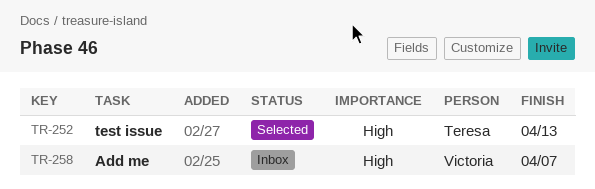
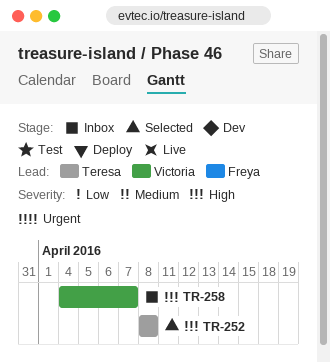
TR-252, due: Apr 13 -> Apr 8

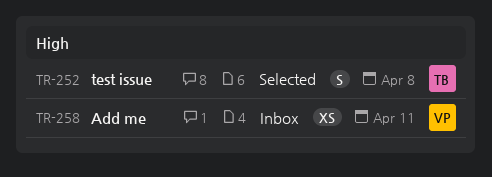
TR-258, due: Apr 7 -> Apr 11

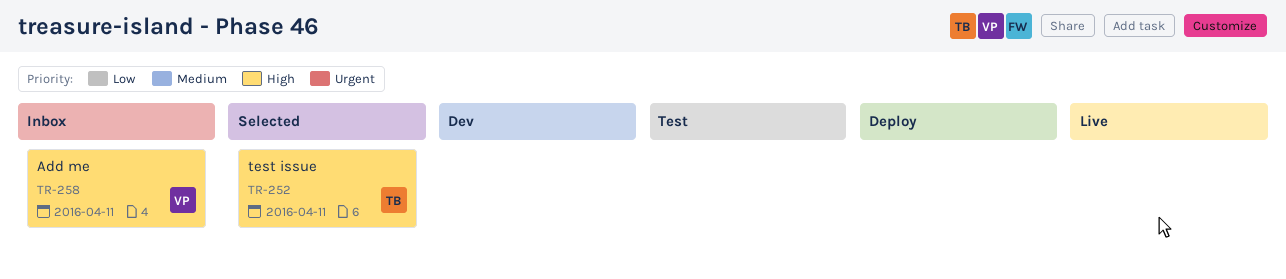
TR-252, due: Apr 8 -> Apr 11

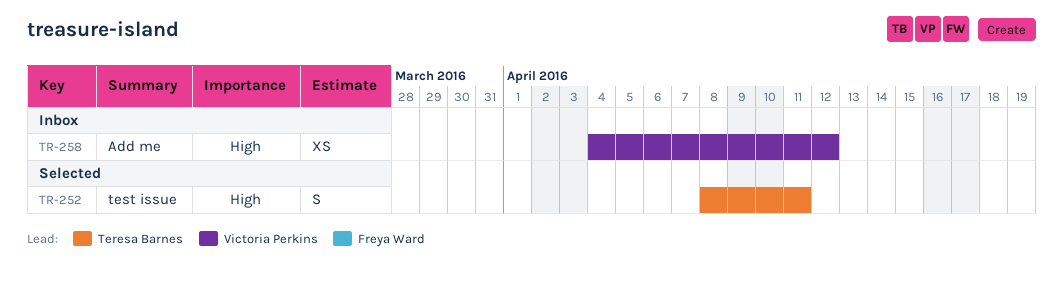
TR-258, due: Apr 11 -> Apr 12

